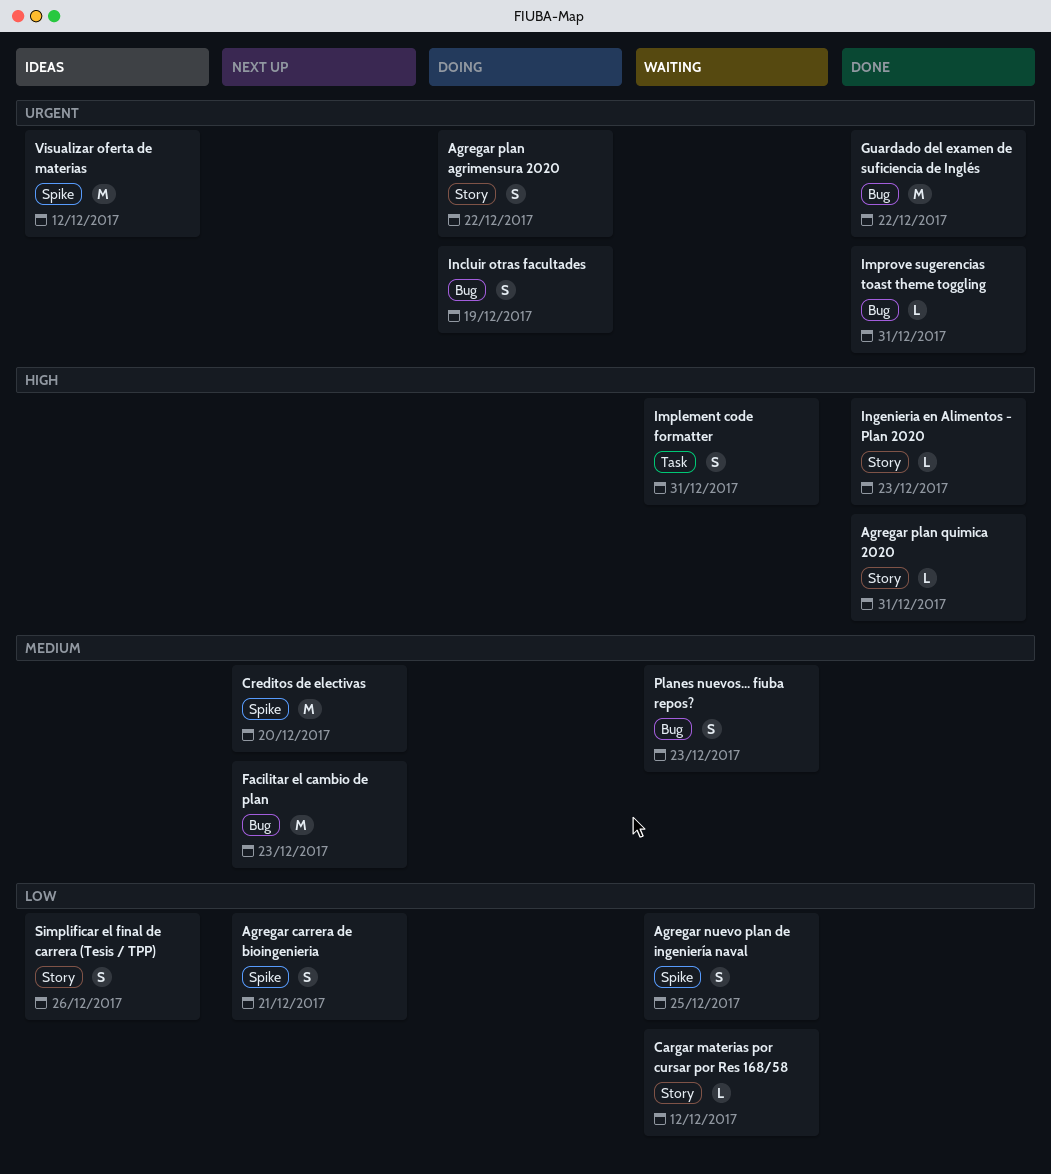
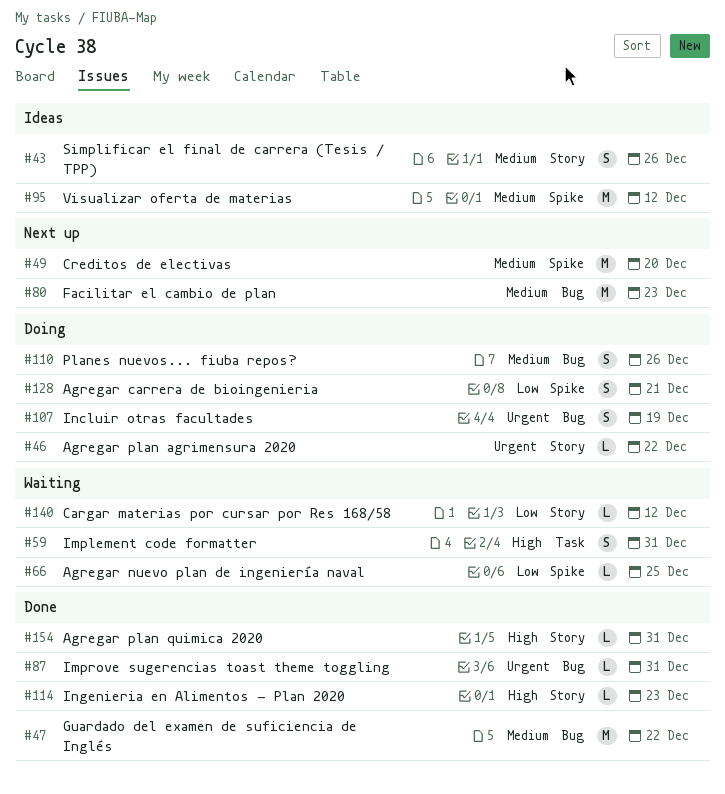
Agregar carrera de bioingenieria, status: Next up -> Doing
Agregar nuevo plan de ingeniería naval, estimate: S -> L
Agregar plan agrimensura 2020, estimate: S -> L
Guardado del examen de suficiencia de Inglés, priority: Urgent -> Medium
Planes nuevos... fiuba repos?, status: Waiting -> Doing
Planes nuevos... fiuba repos?, due: Dec 23 -> Dec 26
Simplificar el final de carrera (Tesis / TPP), priority: Low -> Medium
Visualizar oferta de materias, priority: Urgent -> Medium

